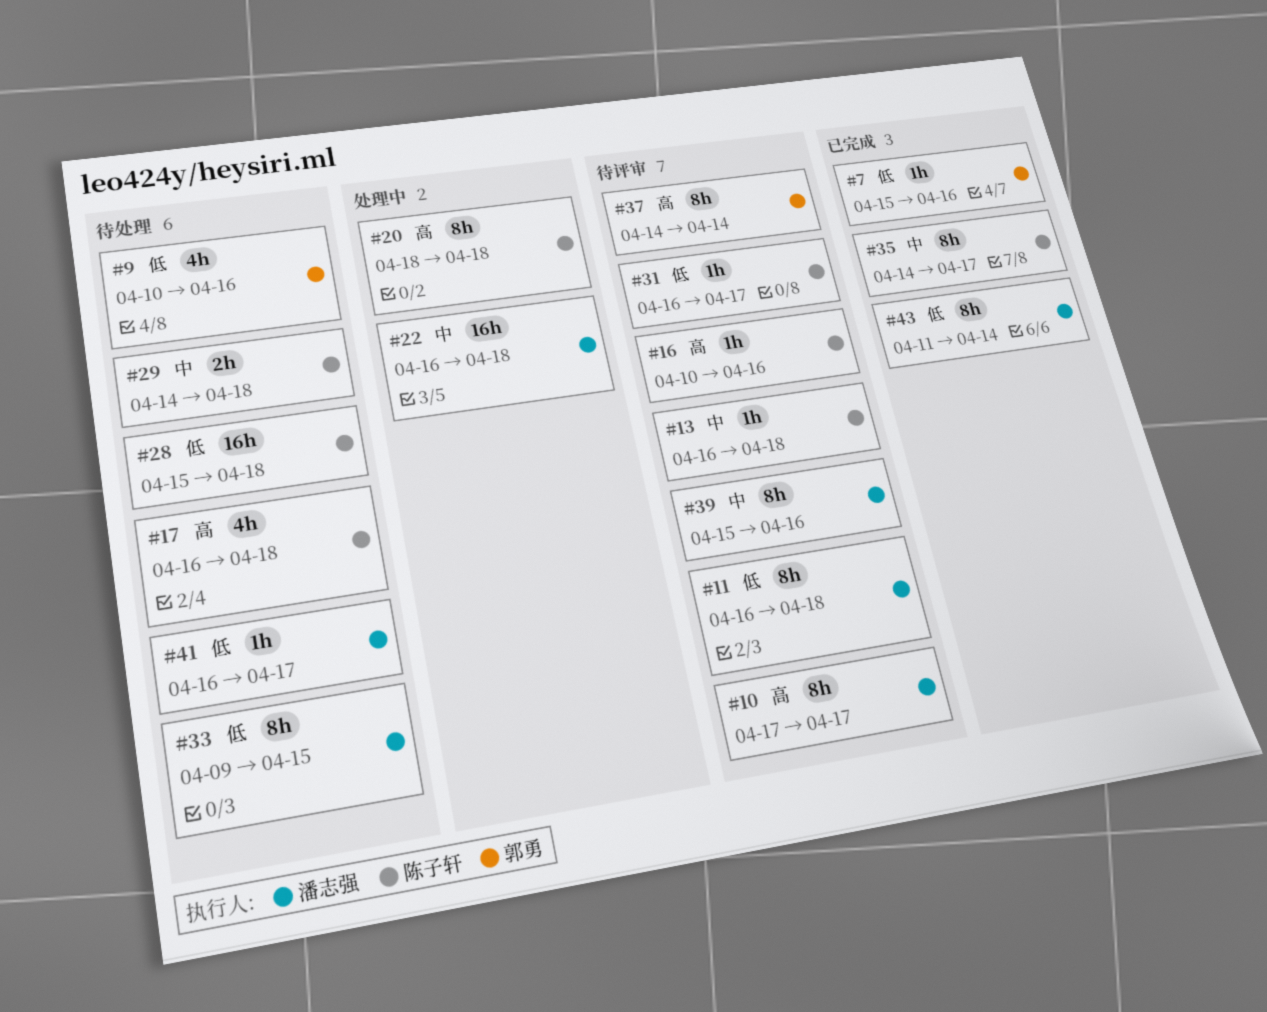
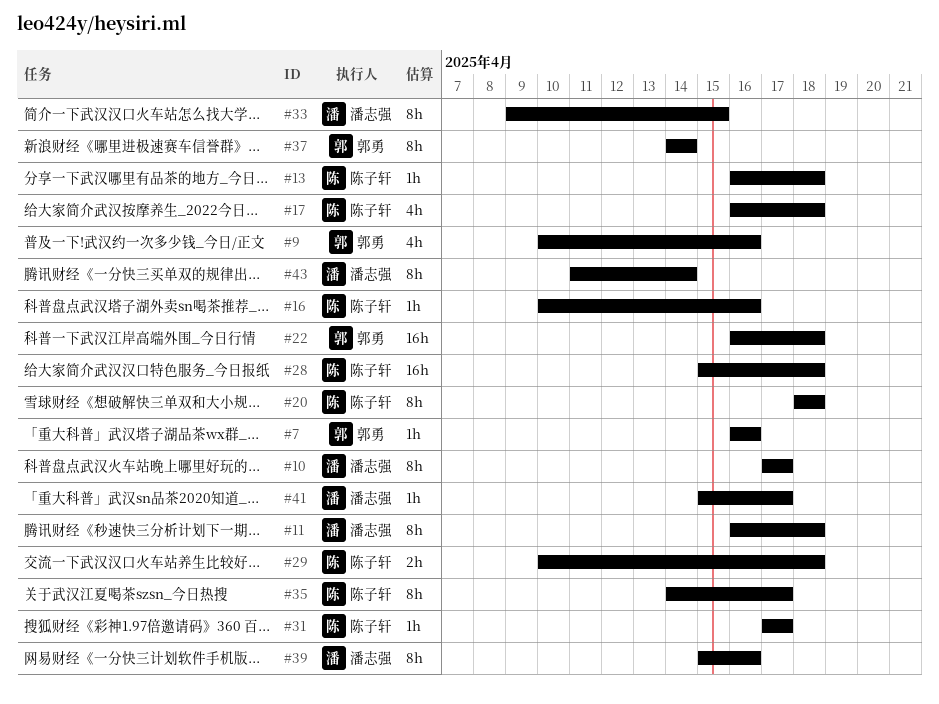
#7, start: Apr 15 -> Apr 16
#22, owner: 潘志强 -> 郭勇
#29, start: Apr 14 -> Apr 10
#31, start: Apr 16 -> Apr 17
#41, start: Apr 16 -> Apr 15

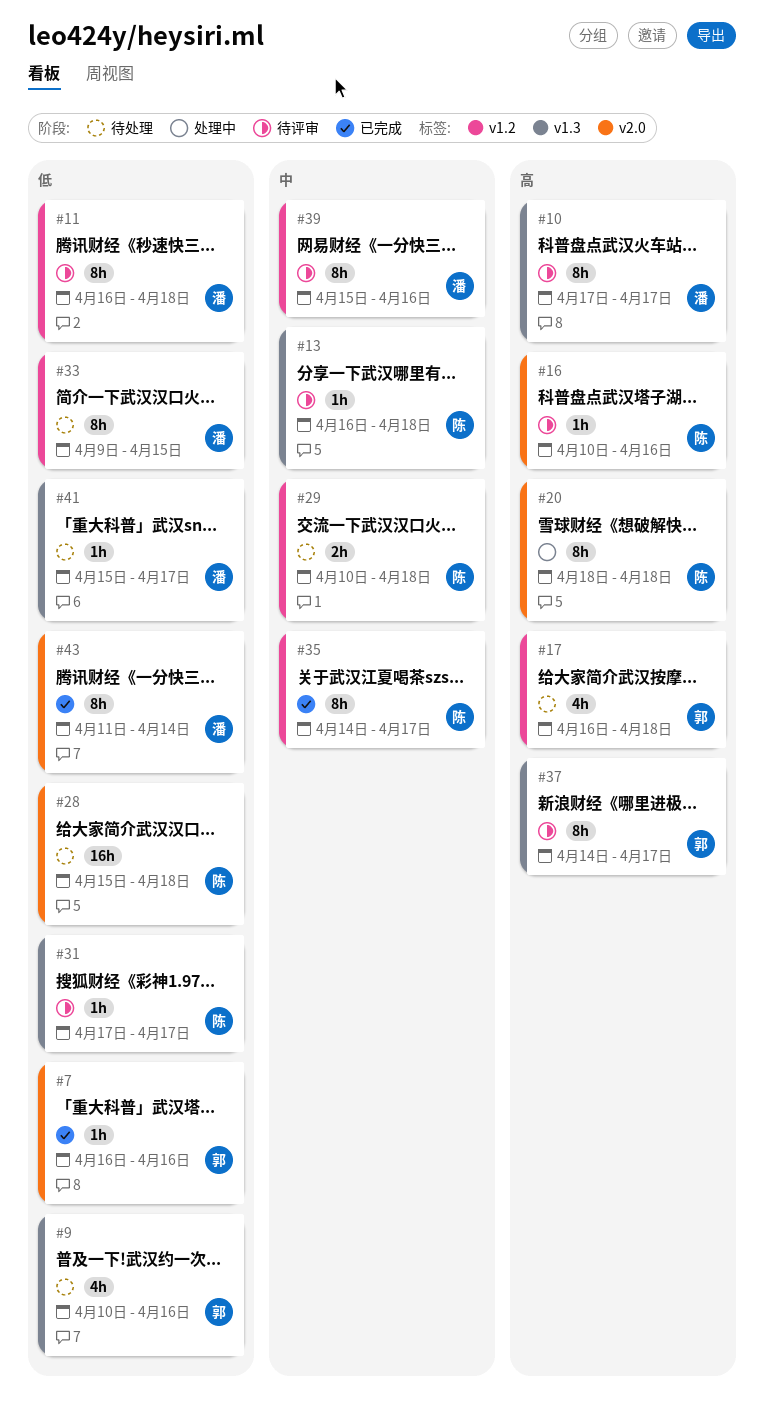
#17, owner: 陈子轩 -> 郭勇
#22: present -> none
#37, due: Apr 14 -> Apr 17

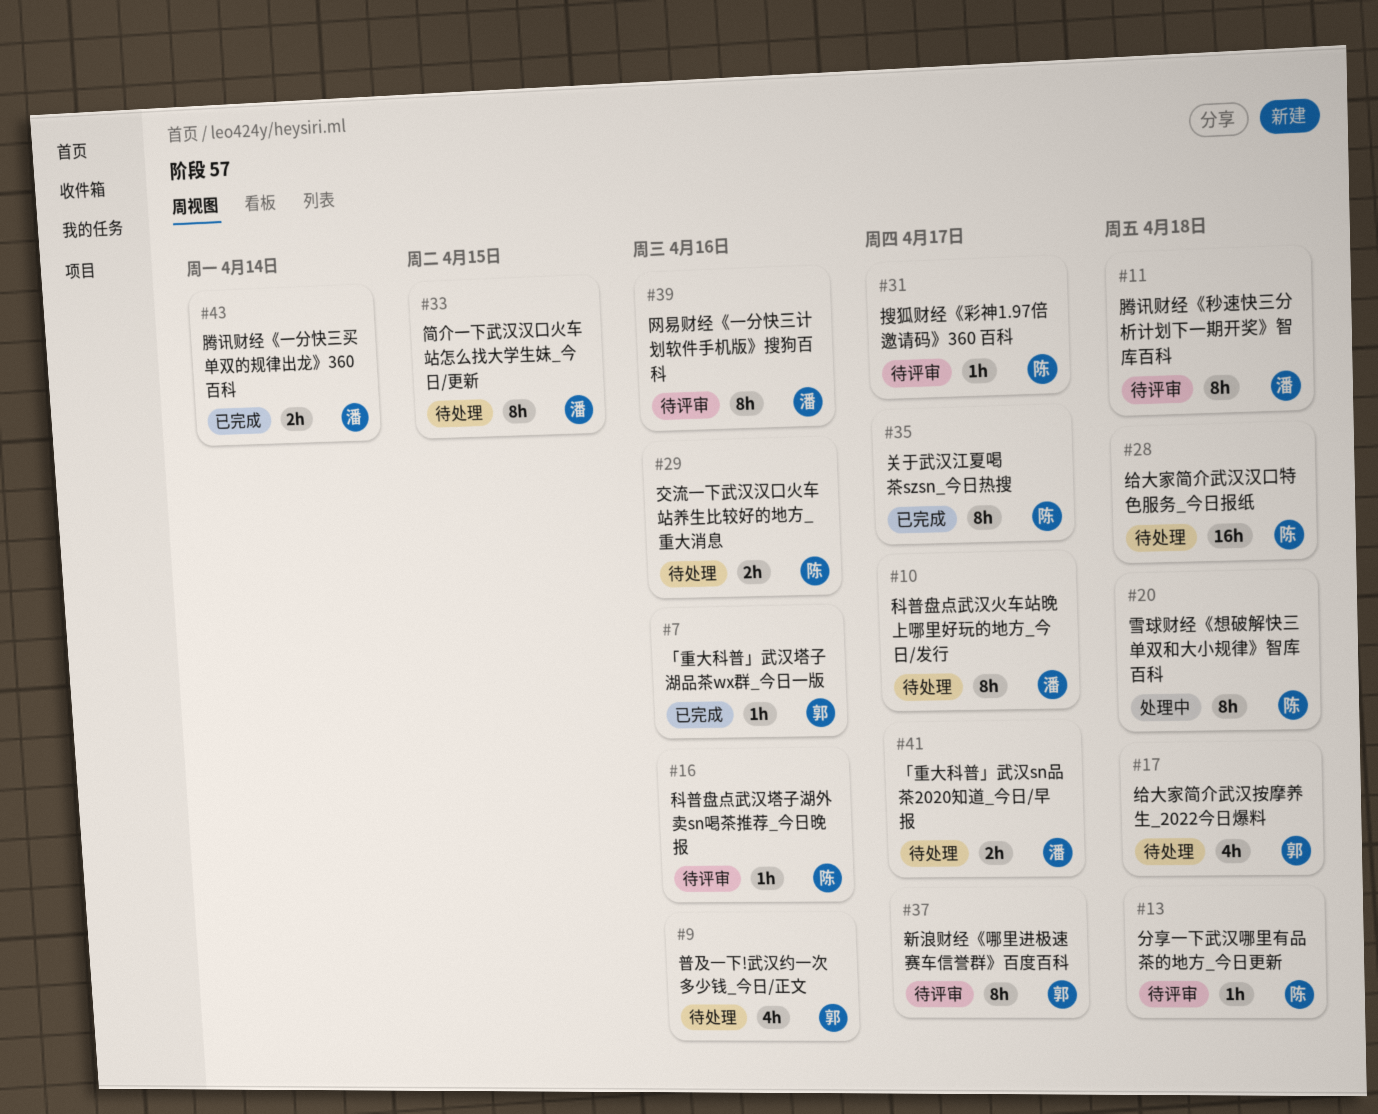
#10, status: 待评审 -> 待处理
#29, due: Apr 18 -> Apr 16
#41, estimate: 1h -> 2h
#43, estimate: 8h -> 2h

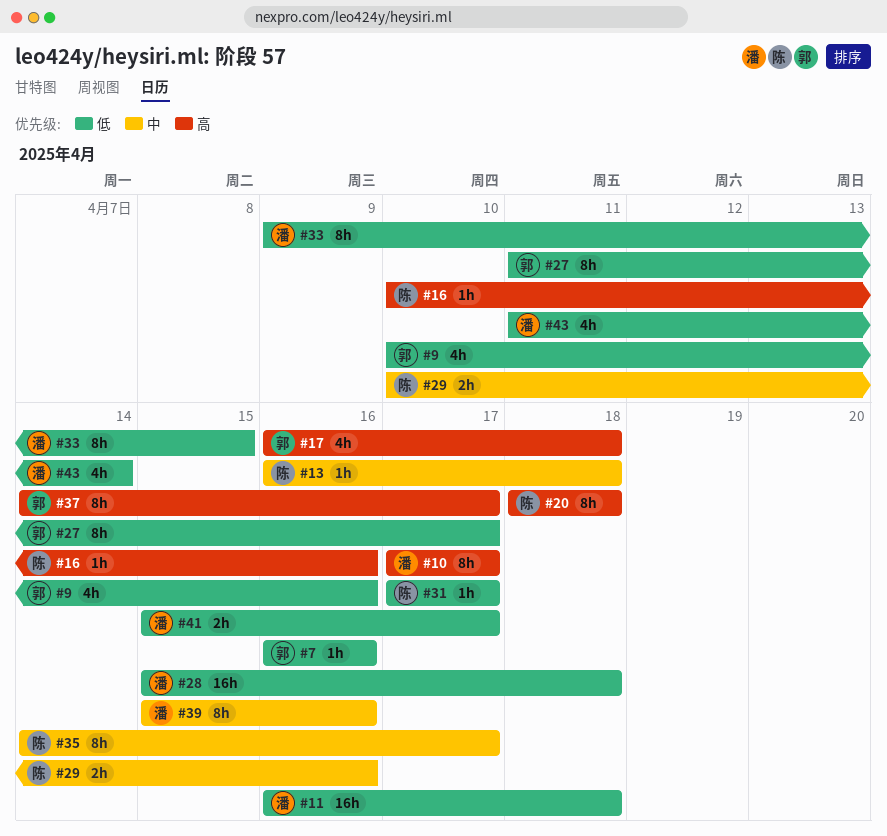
#11, estimate: 8h -> 16h
#27: none -> present
#28, owner: 陈 -> 潘
#43, estimate: 2h -> 4h

